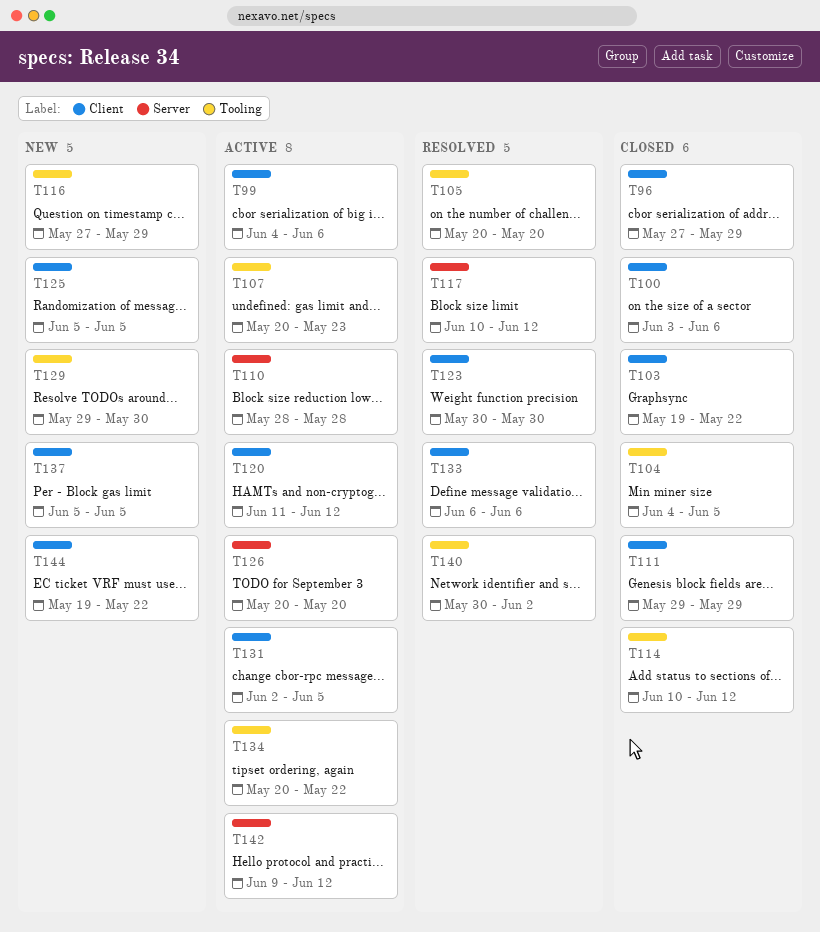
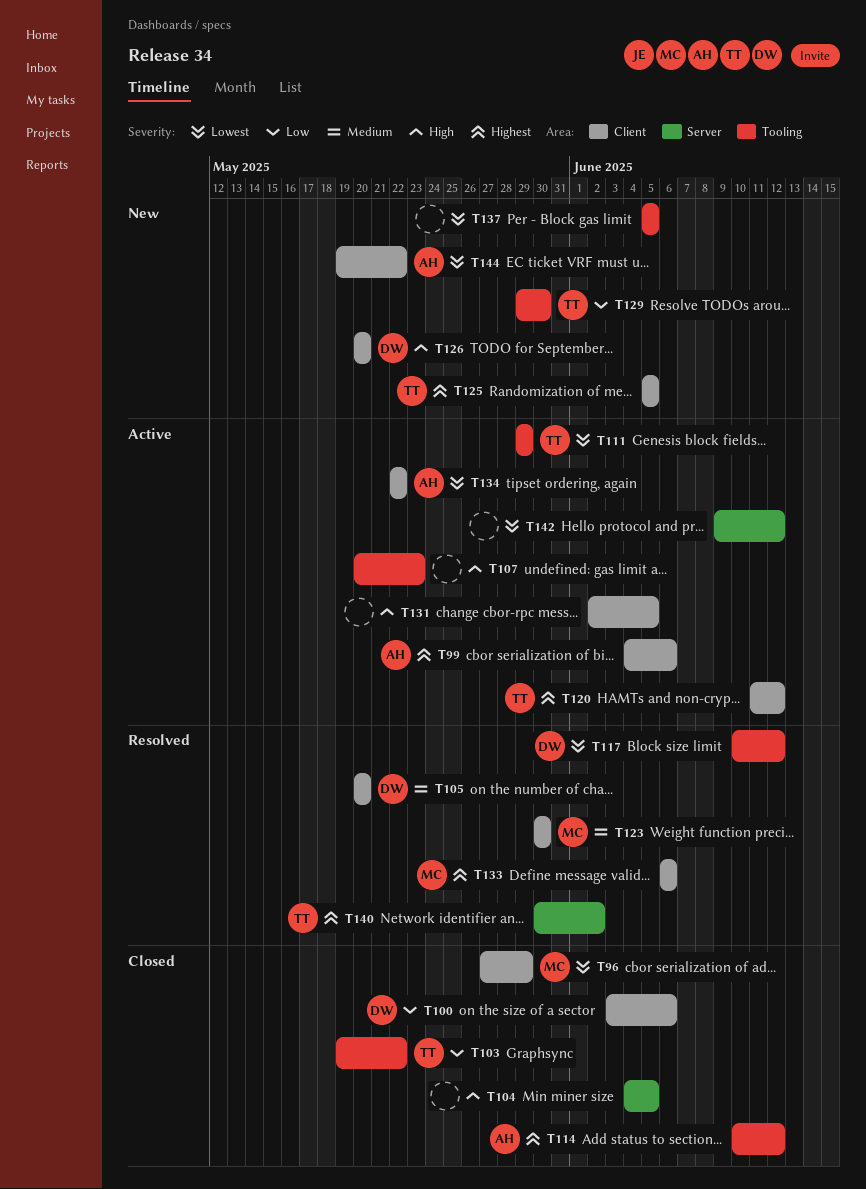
T103, label: Client -> Tooling
T104, label: Tooling -> Server
T105, label: Tooling -> Client
T110: present -> none
T111, status: Closed -> Active
T111, label: Client -> Tooling
T116: present -> none
T117, label: Server -> Tooling
T126, status: Active -> New
T126, label: Server -> Client
T134, label: Tooling -> Client
T134, start: May 20 -> May 22
T137, label: Client -> Tooling
T140, label: Tooling -> Server

